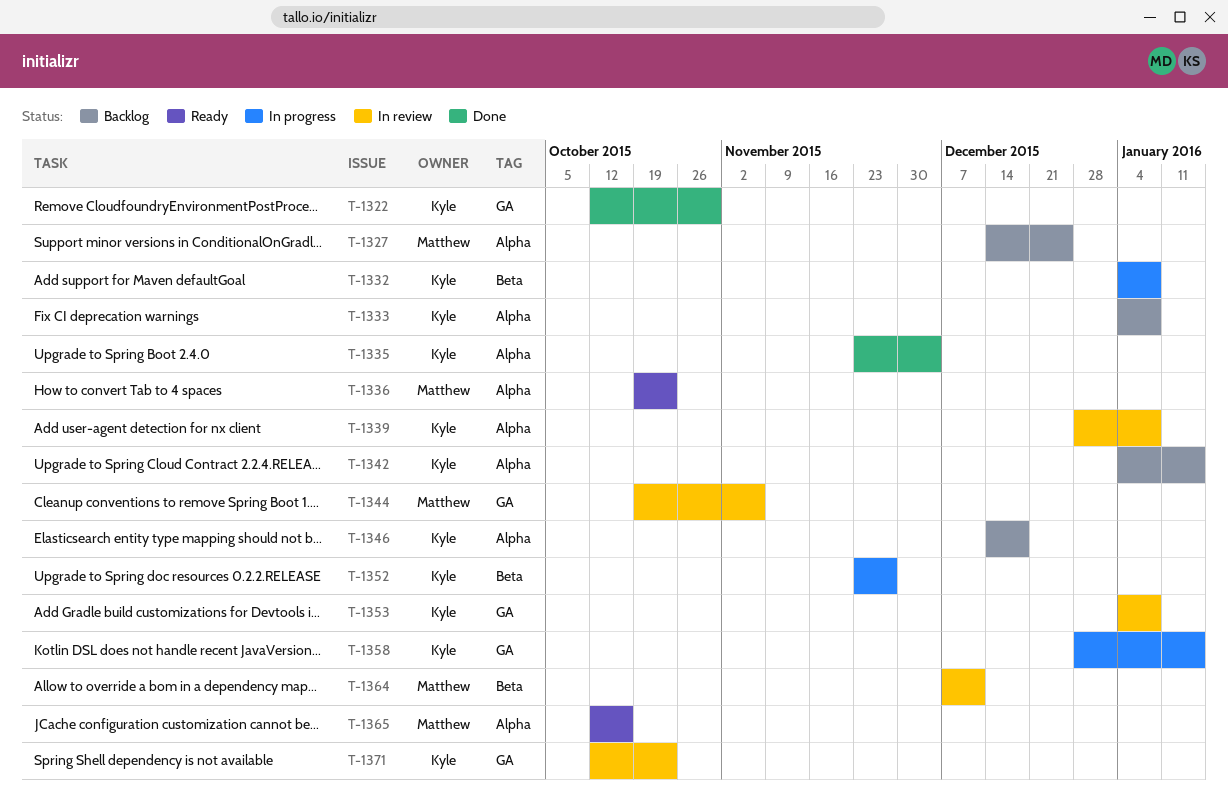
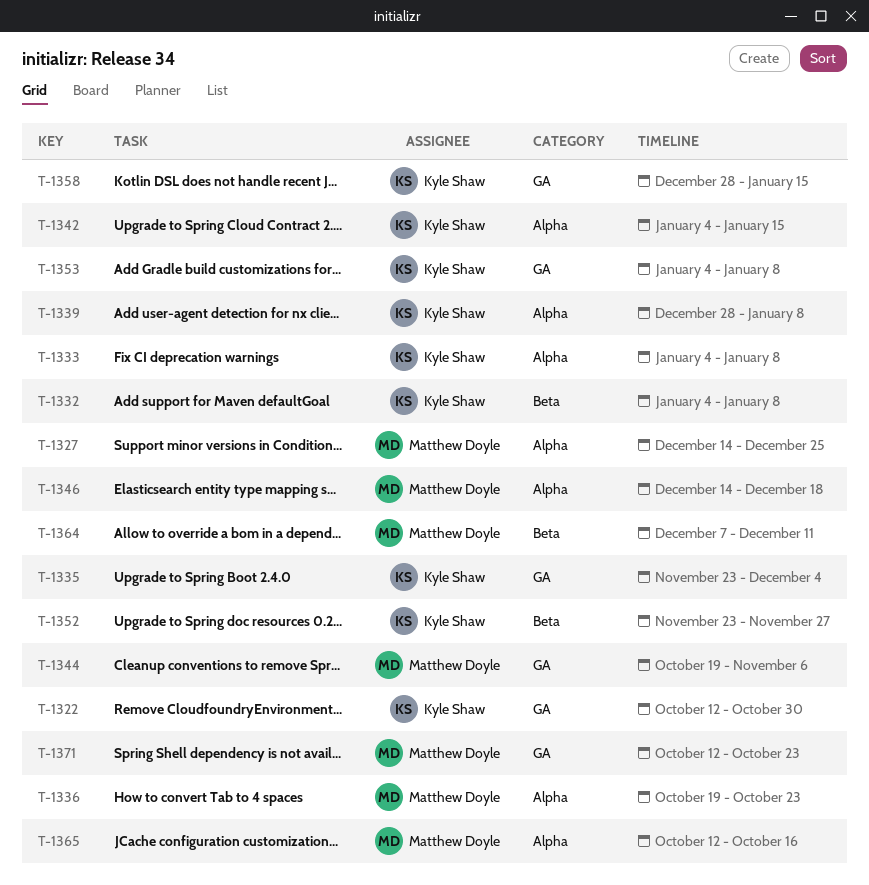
T-1335, label: Alpha -> GA
T-1346, owner: Kyle Shaw -> Matthew Doyle
T-1371, owner: Kyle Shaw -> Matthew Doyle

